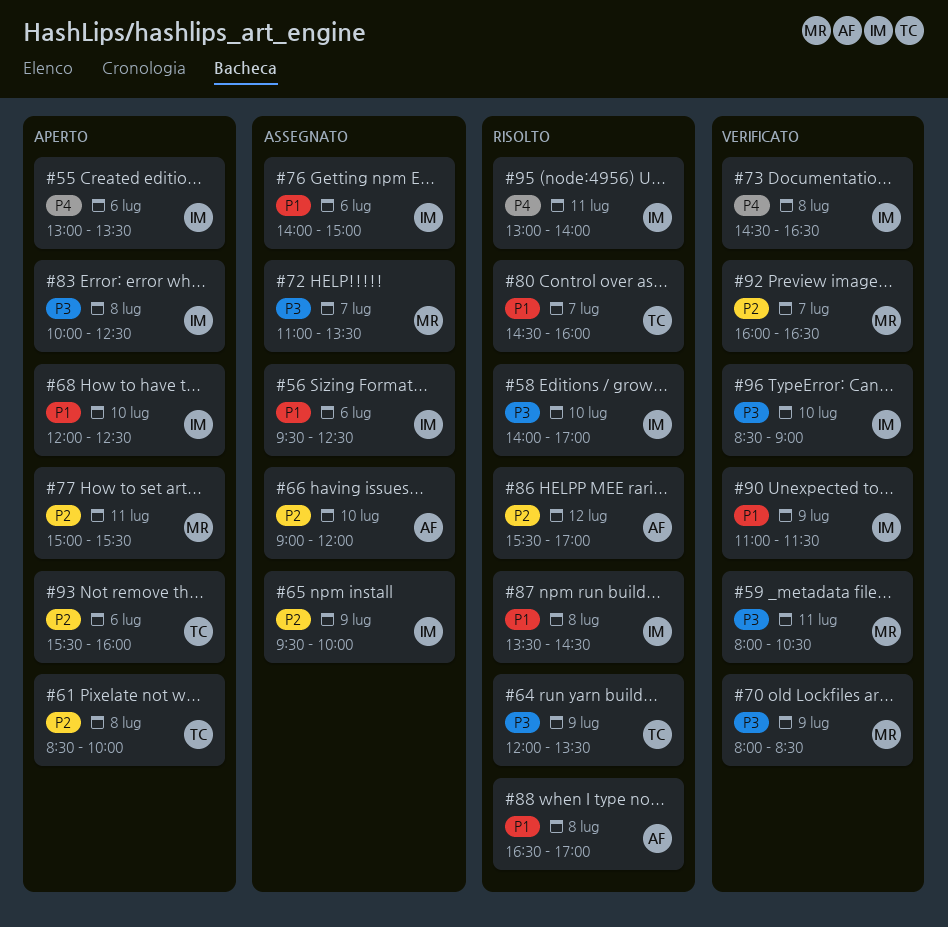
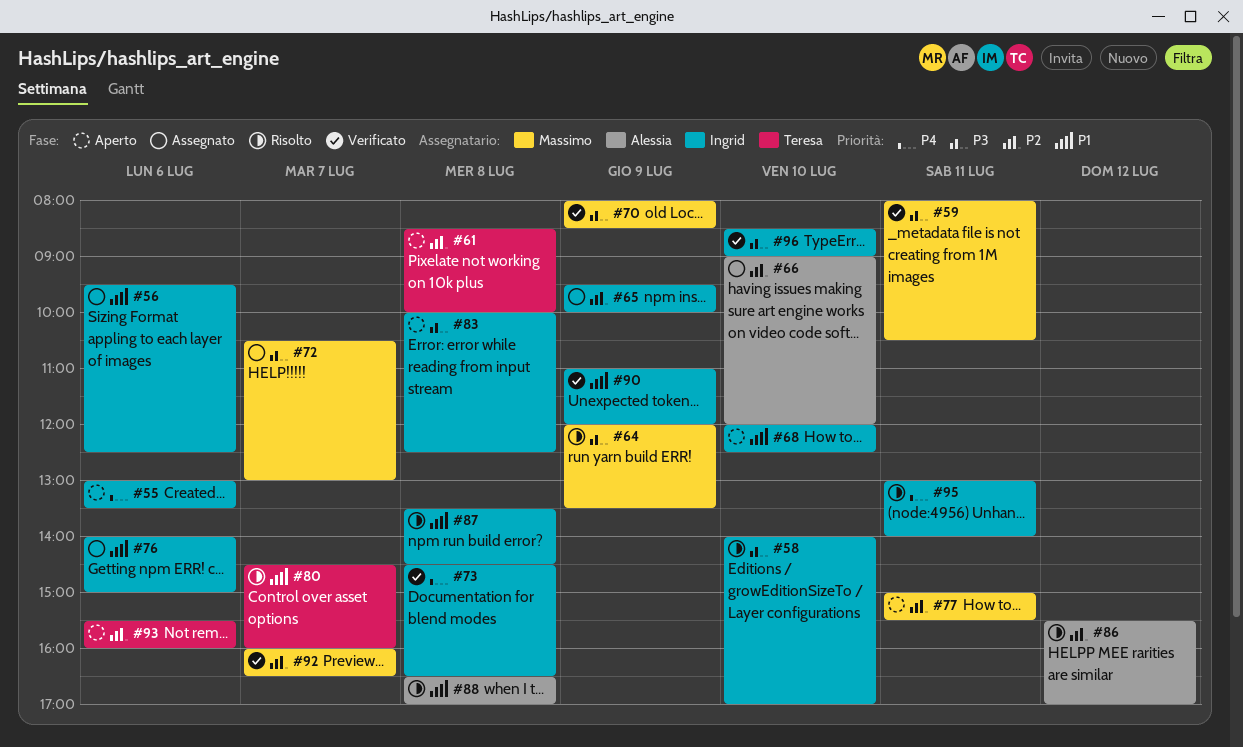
#64, owner: Teresa -> Massimo
#72, begins: 11:00 -> 10:30
#72, ends: 13:30 -> 13:00
#90, ends: 11:30 -> 12:00

